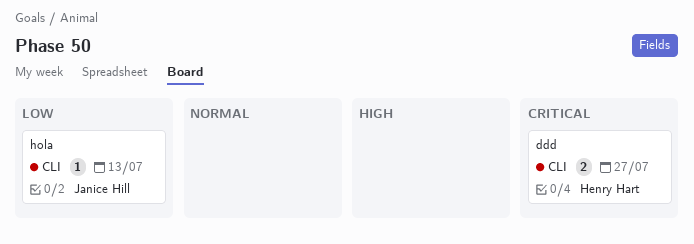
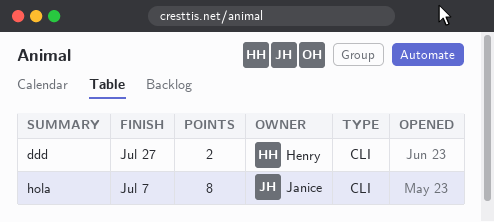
hola, estimate: 1 -> 8
hola, due: Jul 13 -> Jul 7

